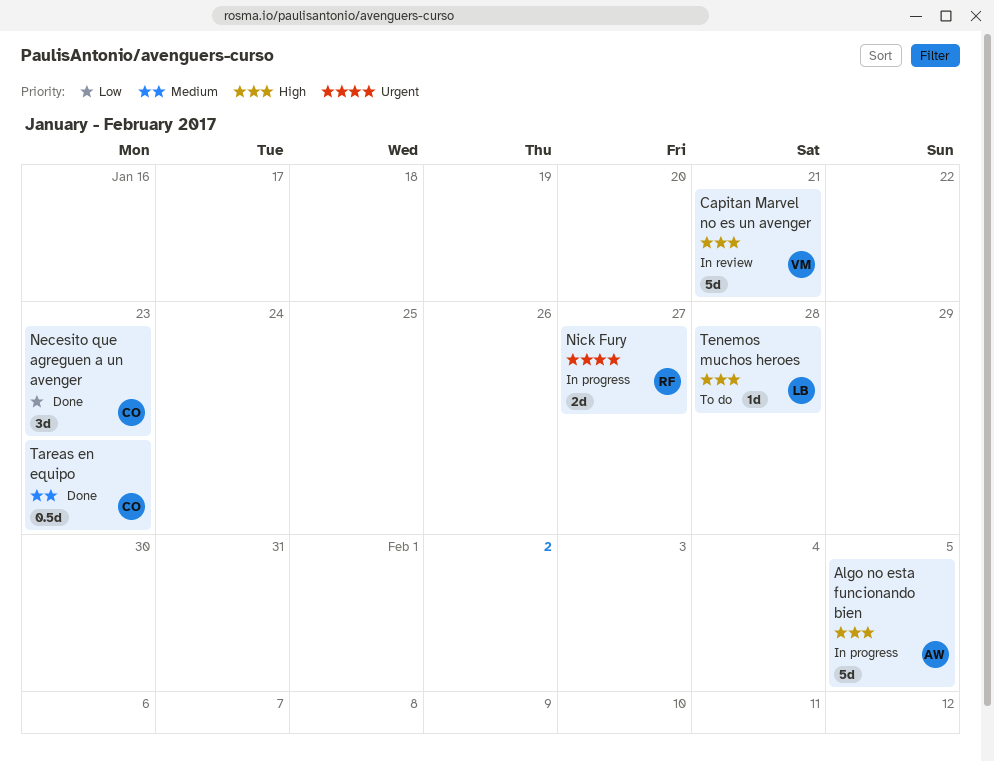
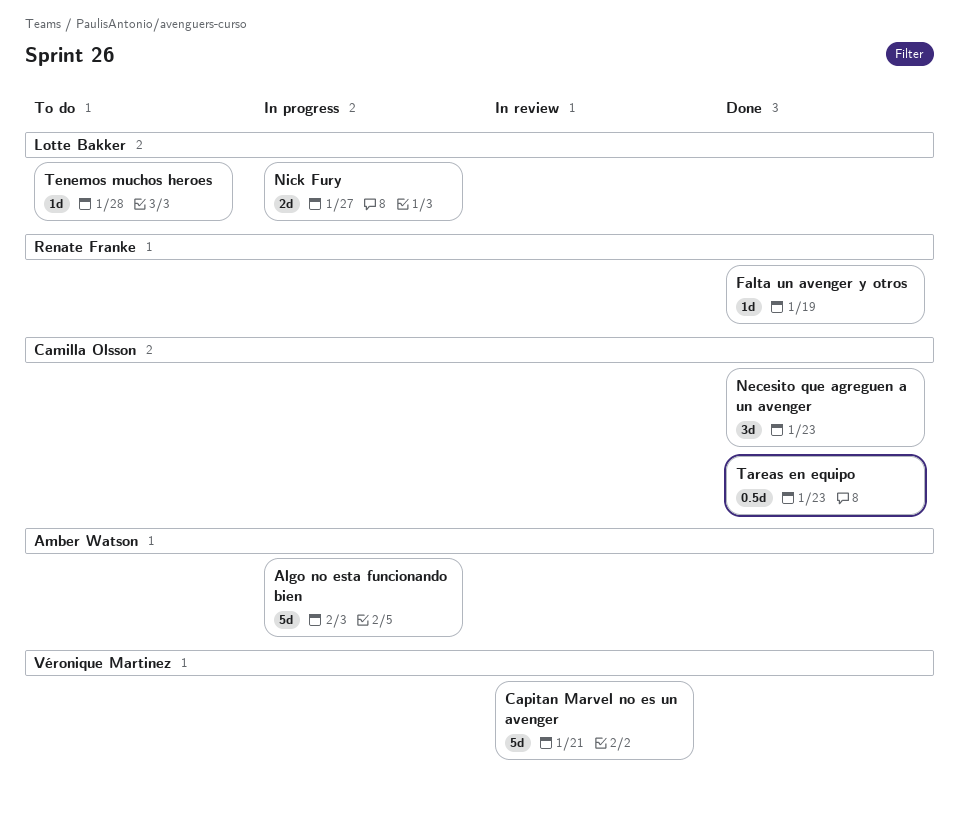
Algo no esta funcionando bien, due: Feb 5 -> Feb 3
Falta un avenger y otros: none -> present
Nick Fury, owner: Renate Franke -> Lotte Bakker

